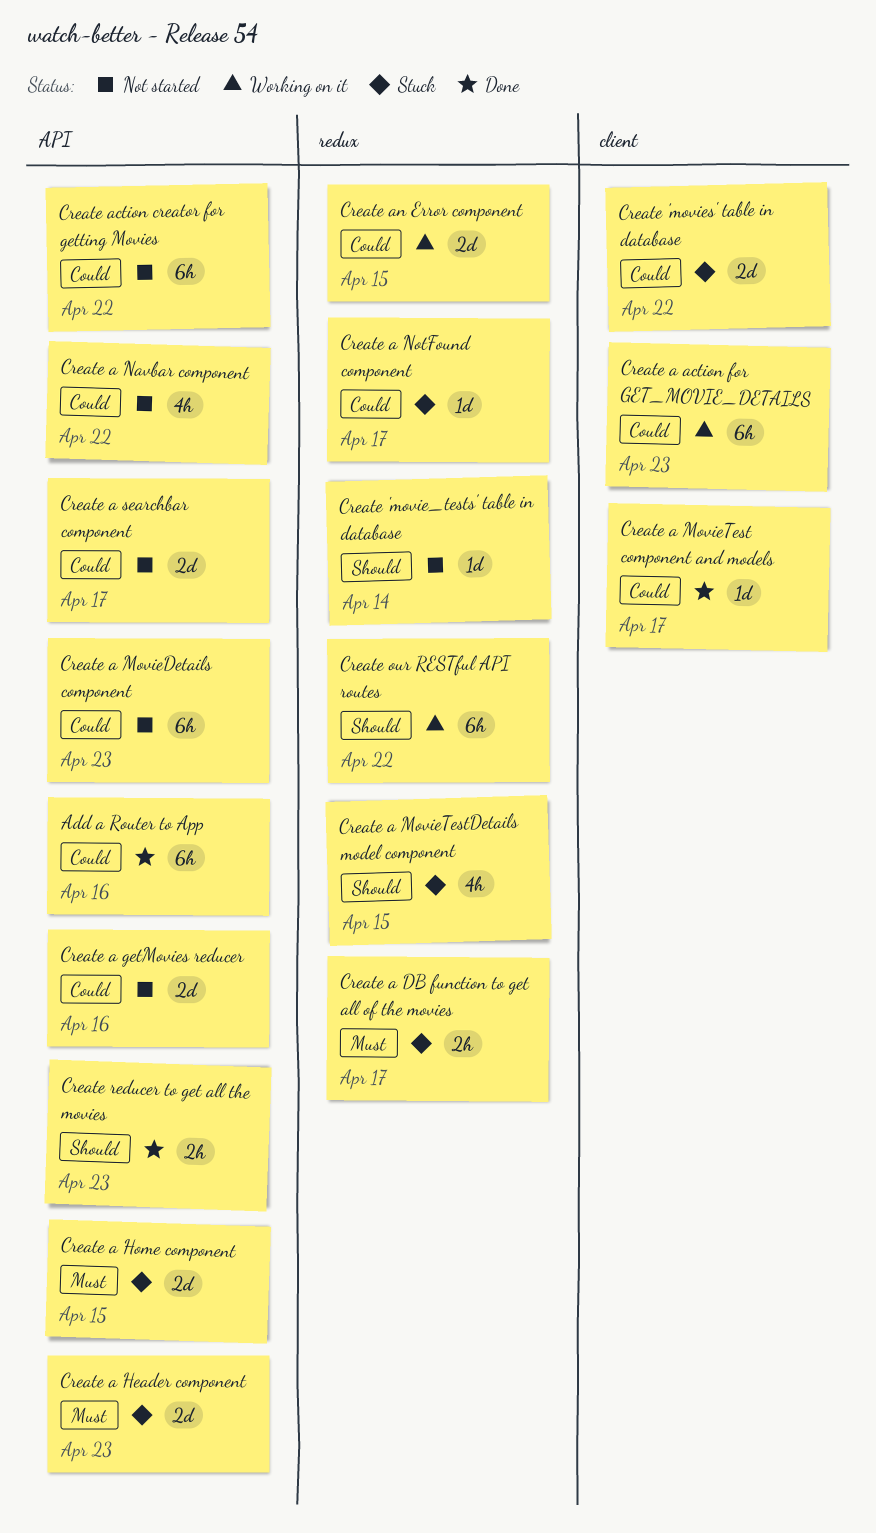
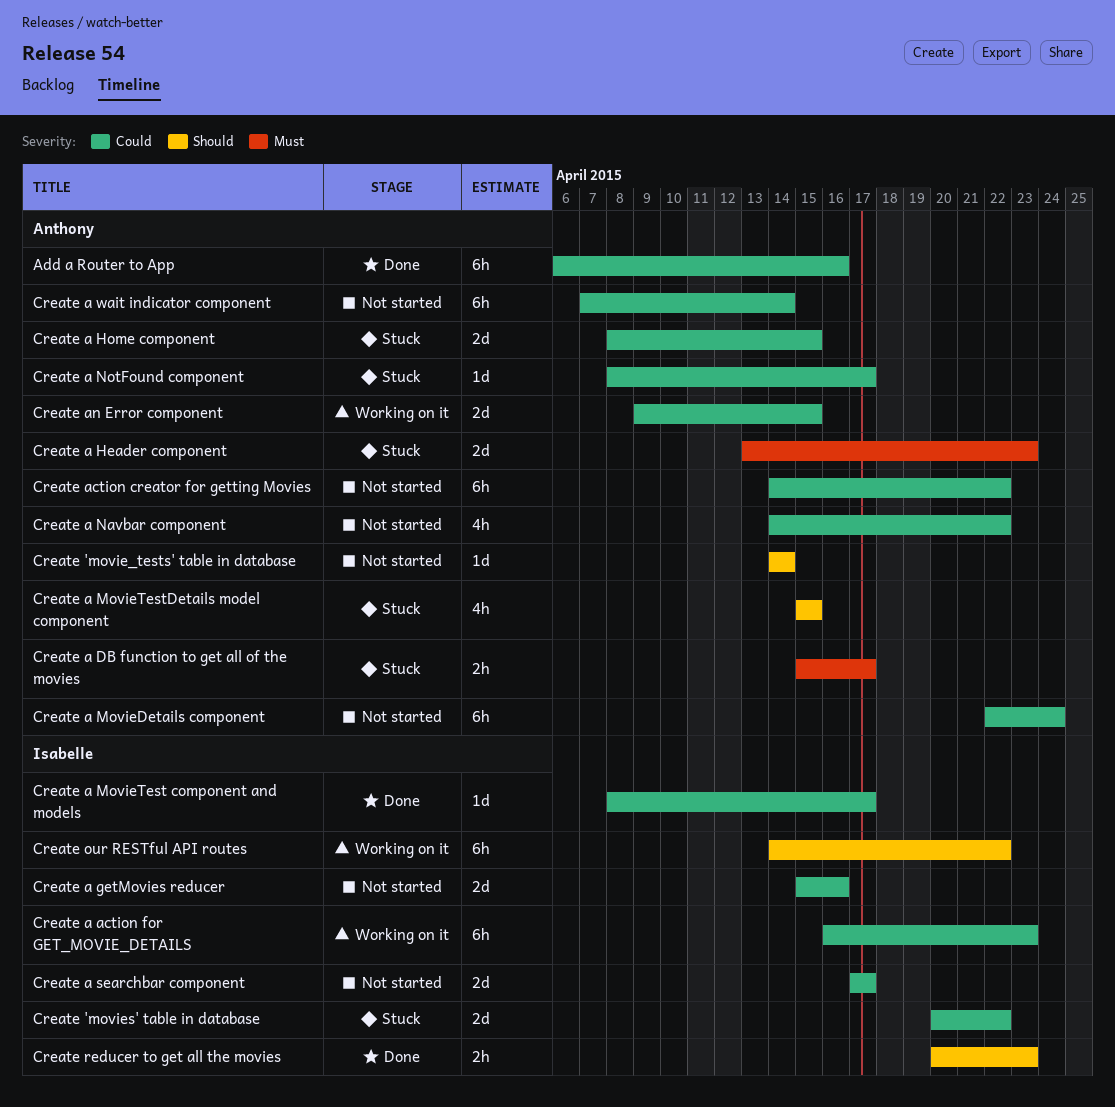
Create a Home component, priority: Must -> Could
Create a MovieDetails component, due: Apr 23 -> Apr 24
Create a wait indicator component: none -> present

